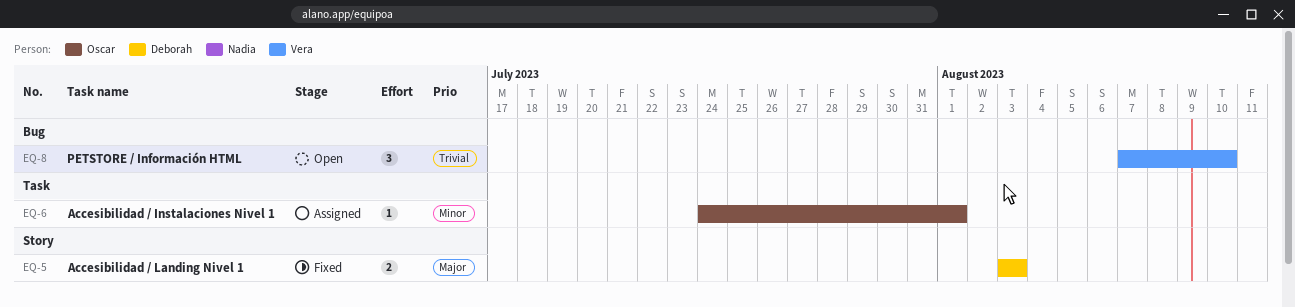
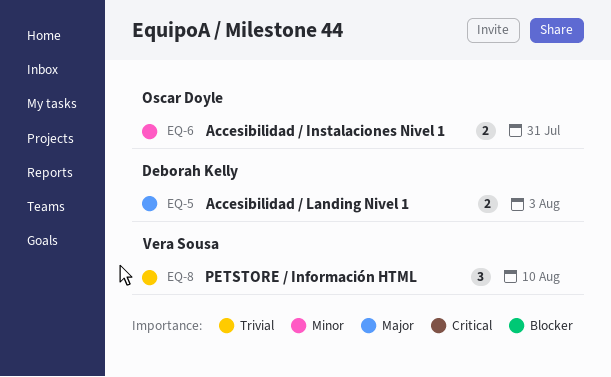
EQ-6, estimate: 1 -> 2
EQ-6, due: Aug 1 -> Jul 31

